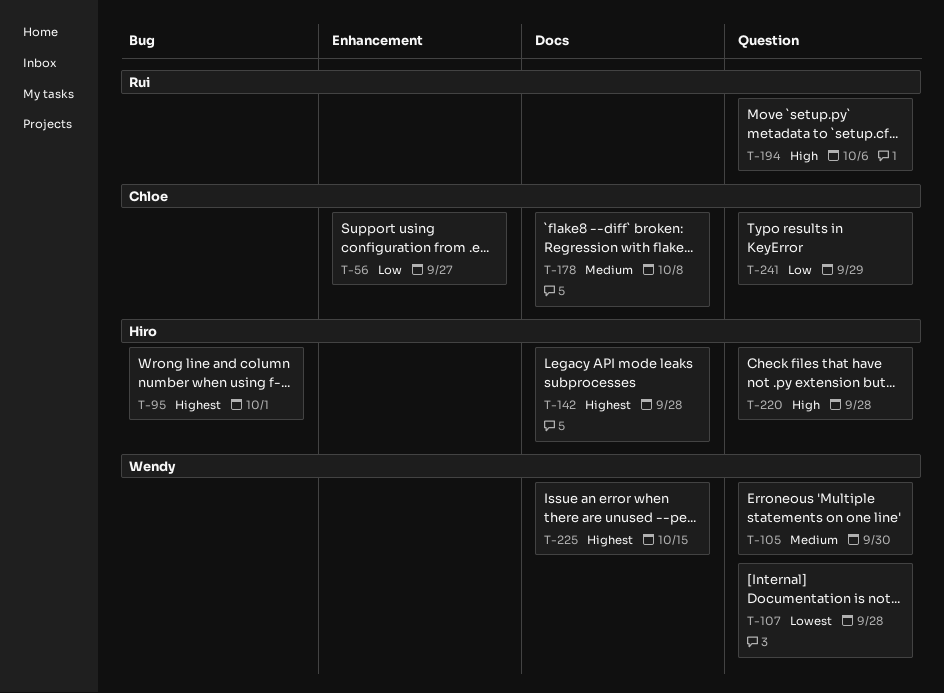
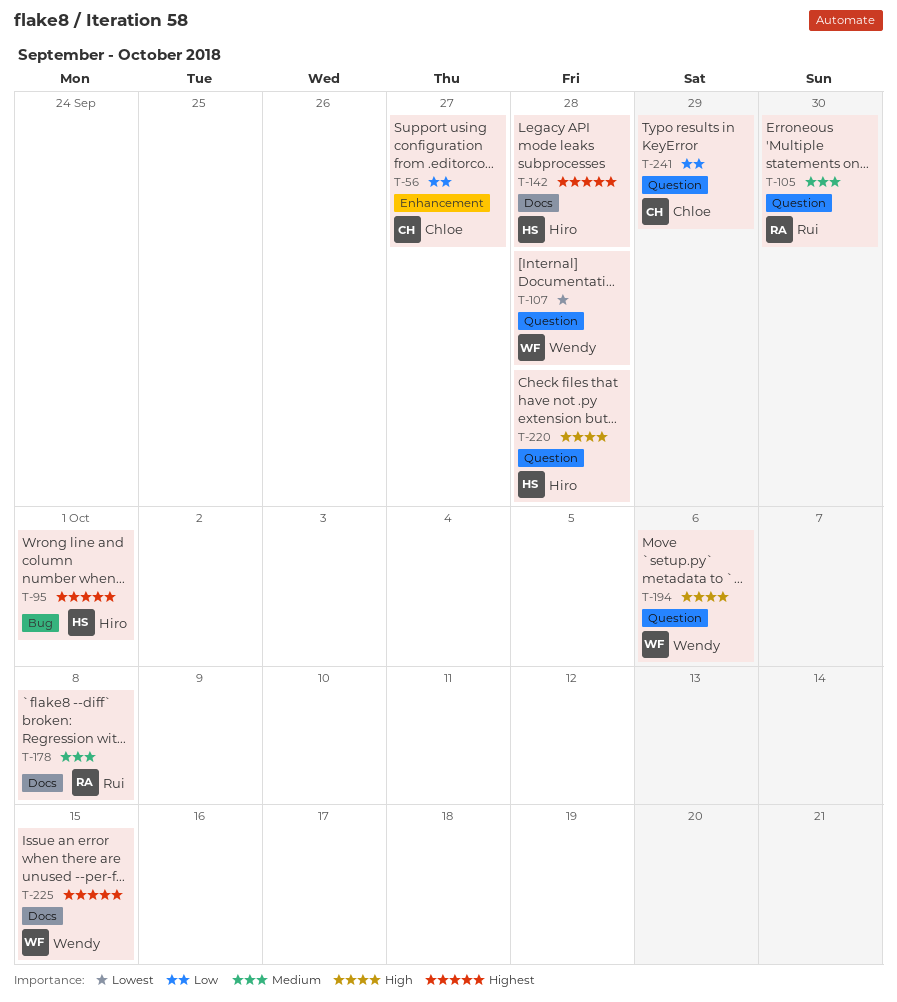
T-105, owner: Wendy -> Rui
T-178, owner: Chloe -> Rui
T-194, owner: Rui -> Wendy

